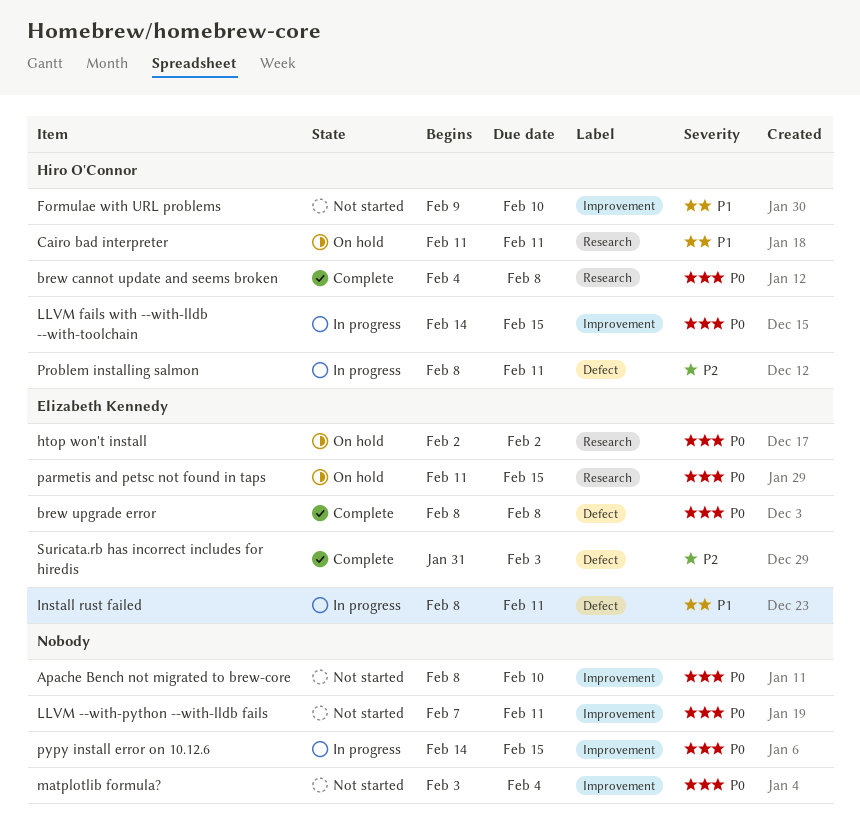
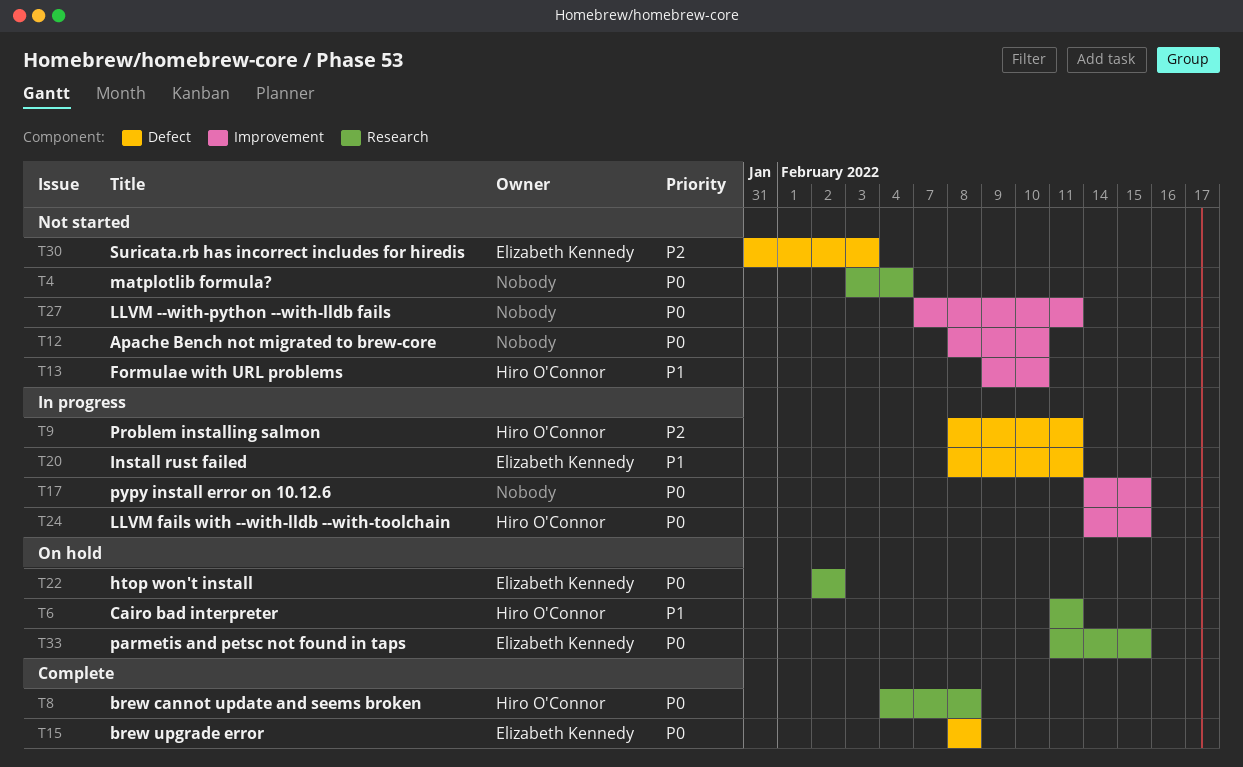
matplotlib formula?, label: Improvement -> Research
Suricata.rb has incorrect includes for hiredis, status: Complete -> Not started

